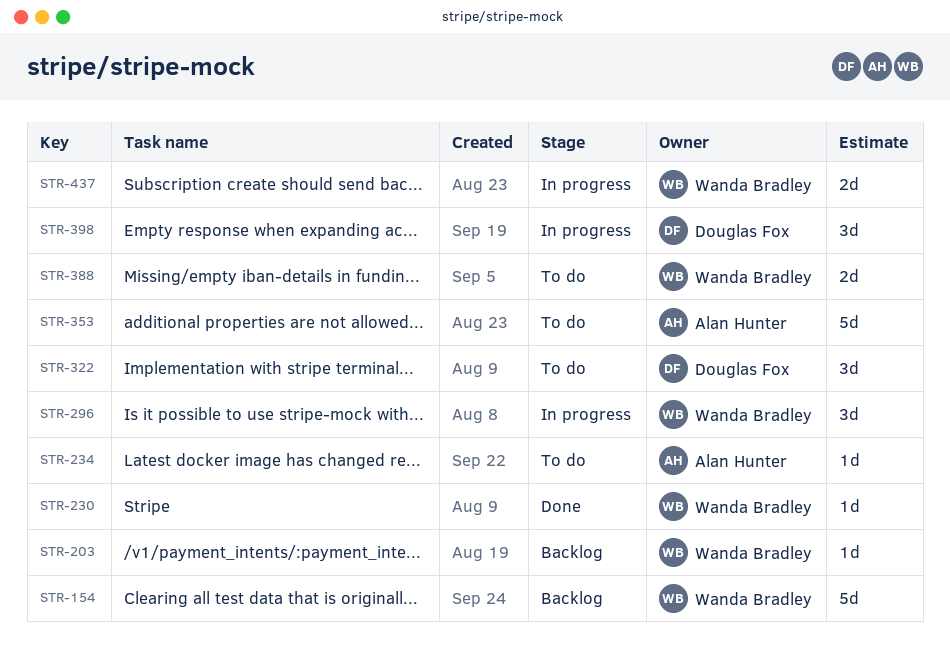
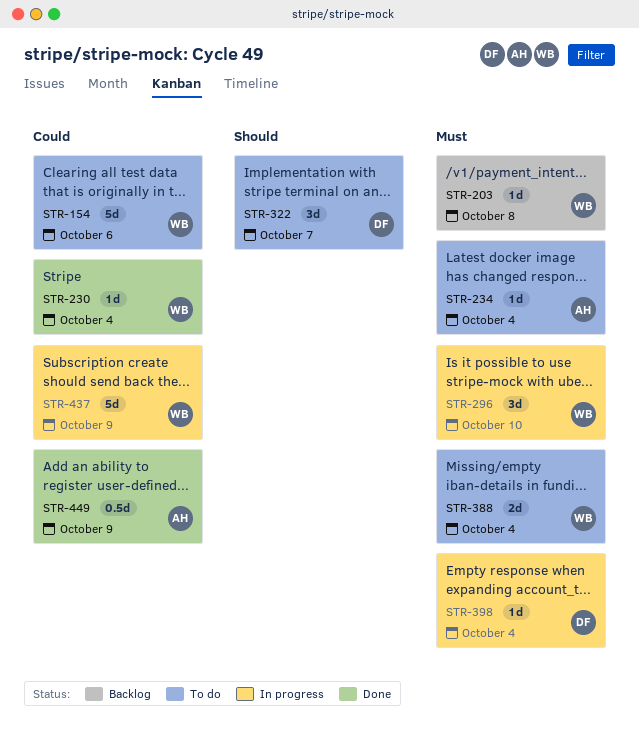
STR-154, status: Backlog -> To do
STR-353: present -> none
STR-398, estimate: 3d -> 1d
STR-437, estimate: 2d -> 5d
STR-449: none -> present

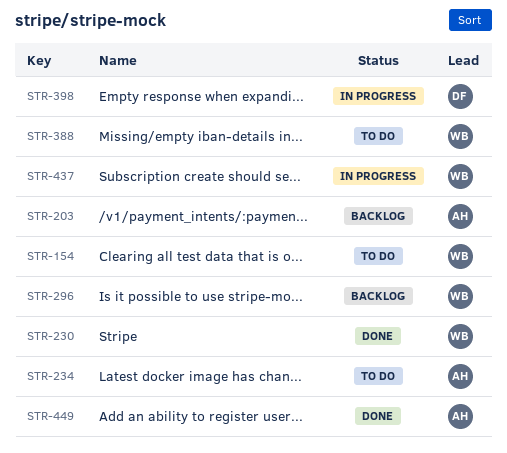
STR-203, owner: WB -> AH
STR-296, status: In progress -> Backlog
STR-322: present -> none

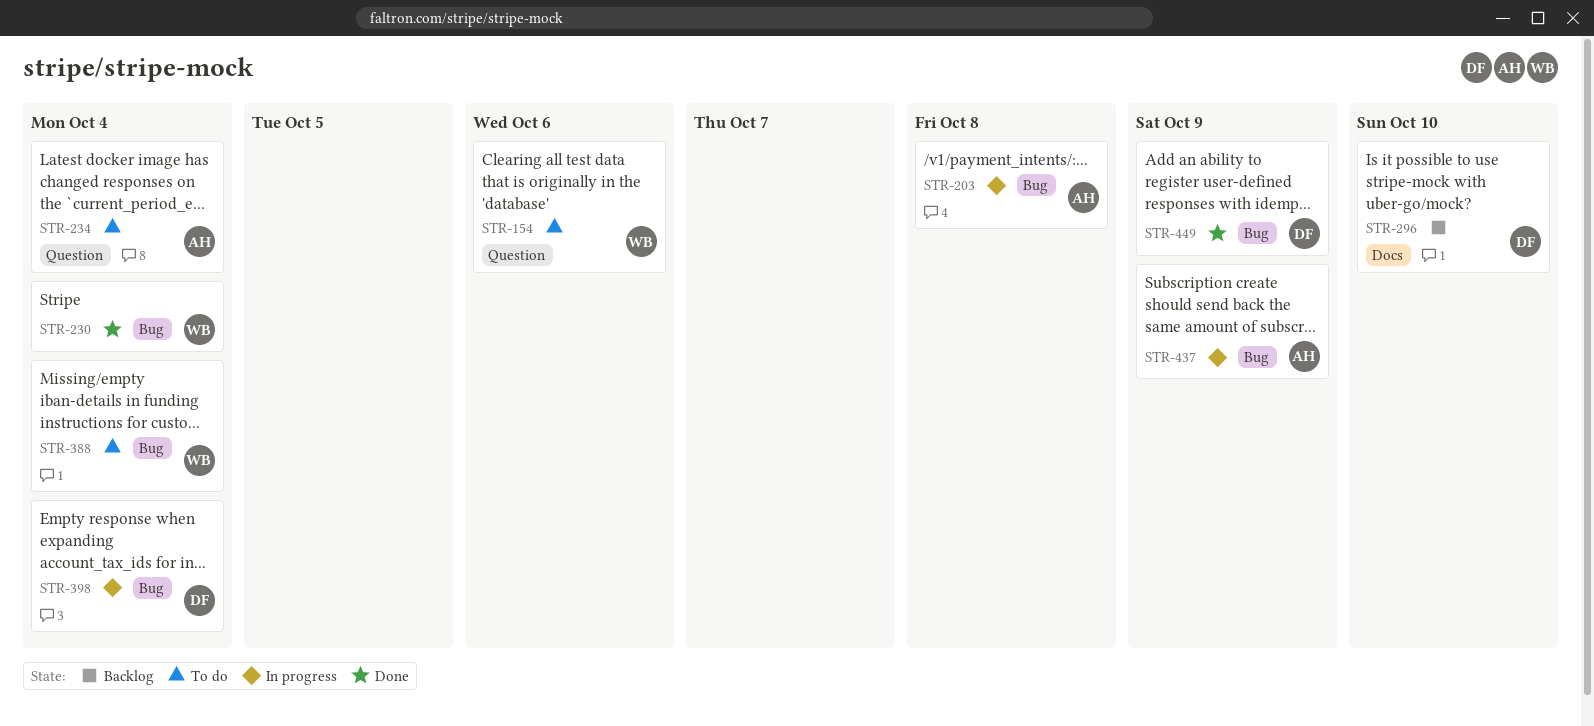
STR-203, status: Backlog -> In progress
STR-296, owner: WB -> DF
STR-437, owner: WB -> AH
STR-449, owner: AH -> DF

